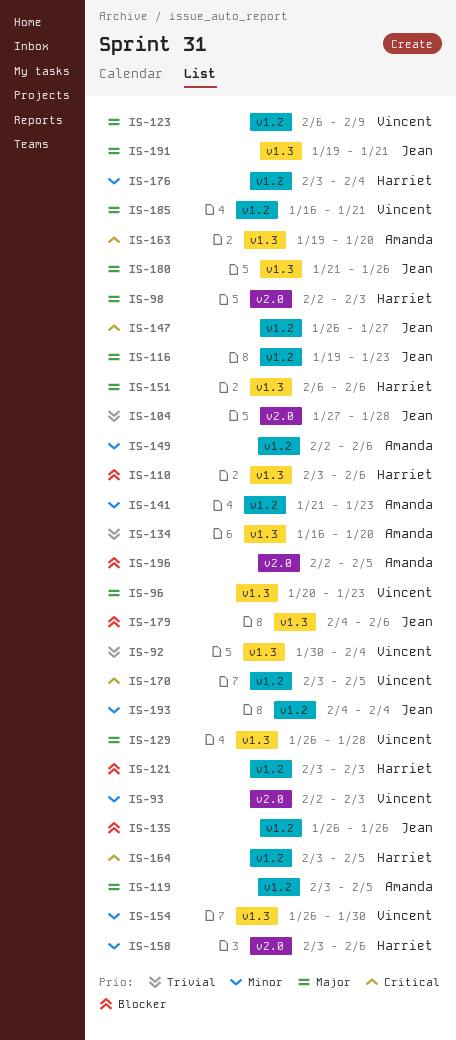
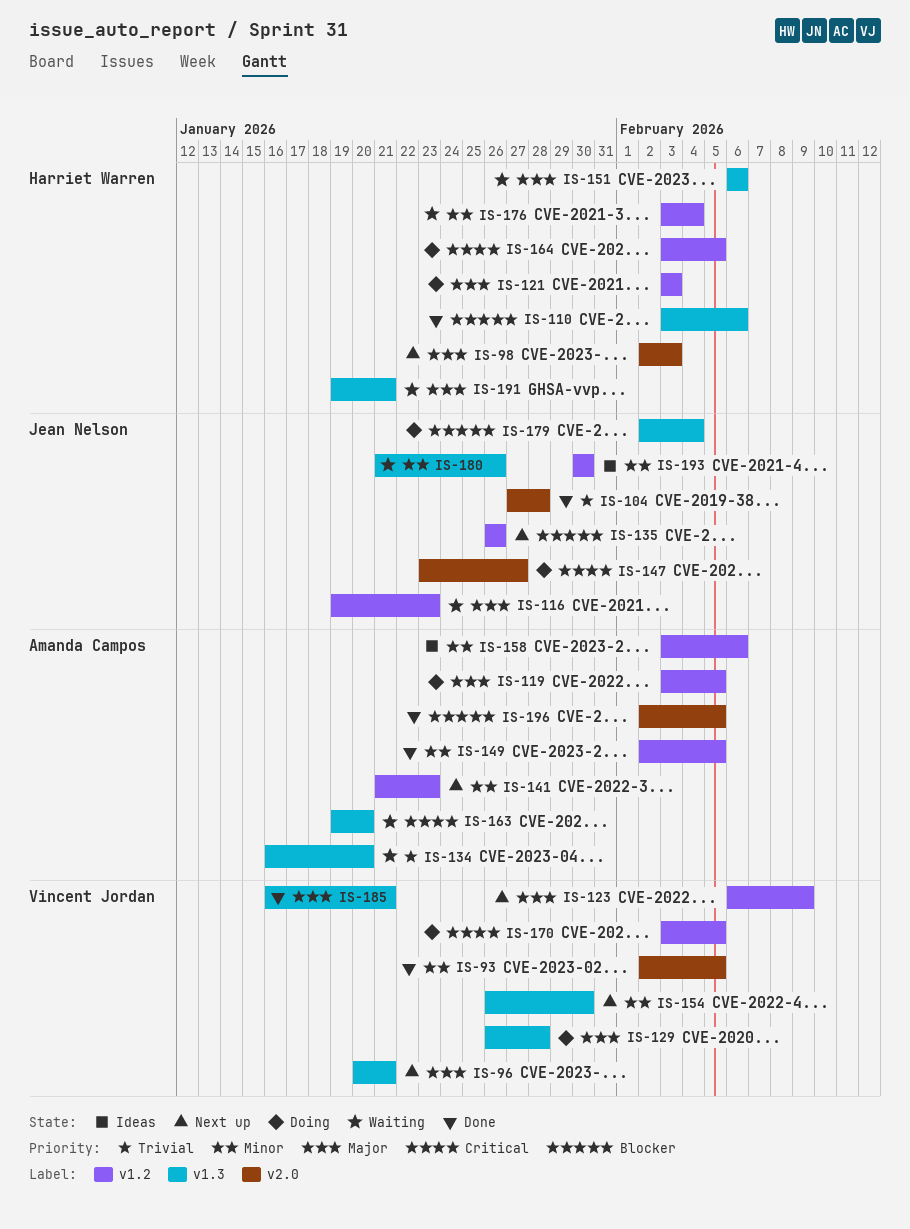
IS-92: present -> none
IS-93, due: Feb 3 -> Feb 5
IS-96, due: Jan 23 -> Jan 21
IS-121, priority: Blocker -> Major
IS-147, label: v1.2 -> v2.0
IS-147, start: Jan 26 -> Jan 23
IS-149, due: Feb 6 -> Feb 5
IS-158, owner: Harriet Warren -> Amanda Campos
IS-158, label: v2.0 -> v1.2
IS-179, start: Feb 4 -> Feb 2
IS-179, due: Feb 6 -> Feb 4
IS-180, priority: Major -> Minor
IS-185, label: v1.2 -> v1.3
IS-191, owner: Jean Nelson -> Harriet Warren
IS-193, start: Feb 4 -> Jan 30
IS-193, due: Feb 4 -> Jan 30

